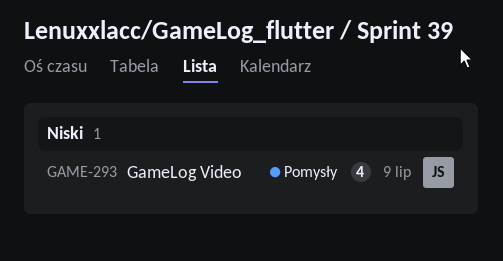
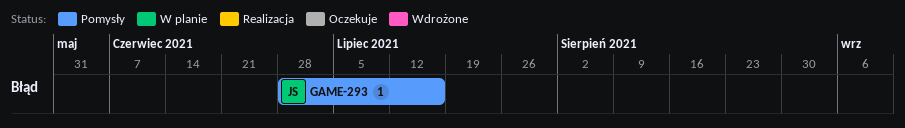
GAME-293, estimate: 4 -> 1
GAME-293, due: Jul 9 -> Jul 16

